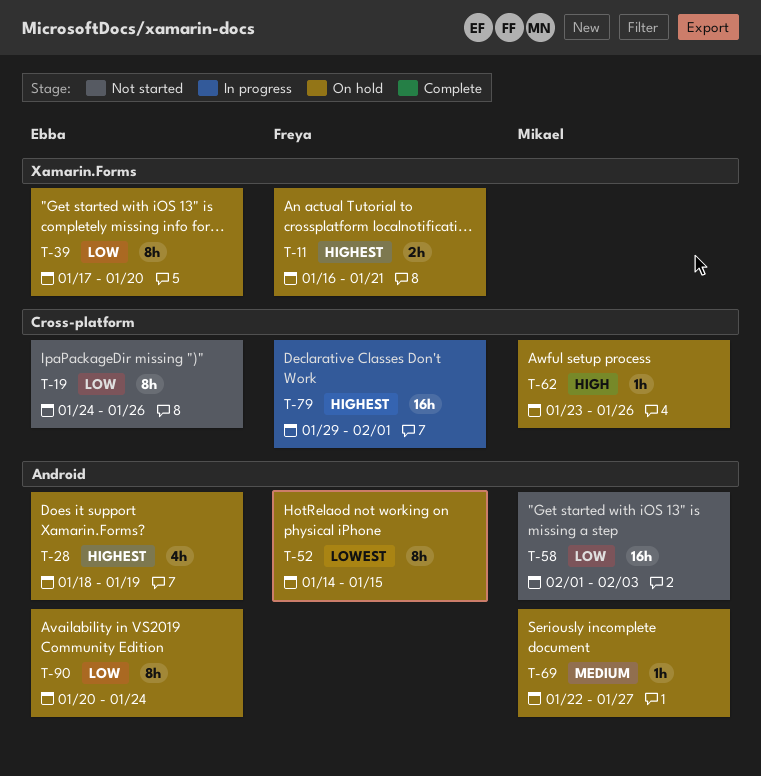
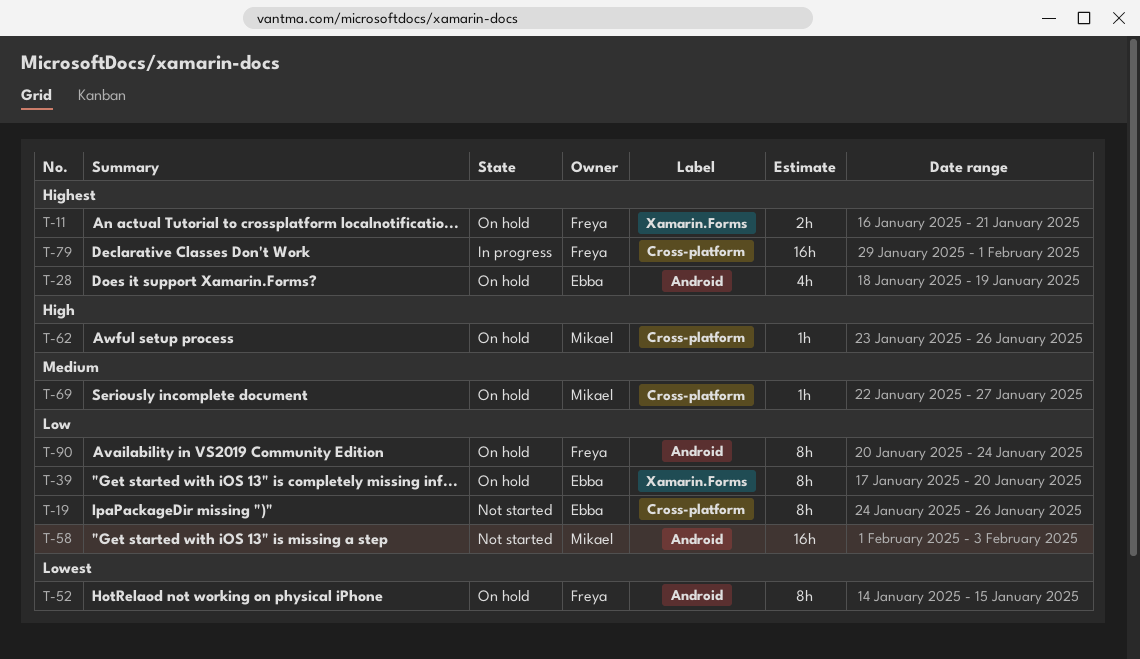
T-69, label: Android -> Cross-platform
T-90, owner: Ebba -> Freya

